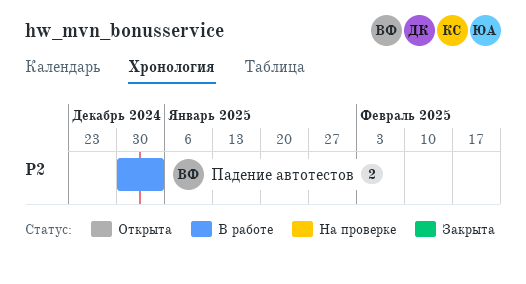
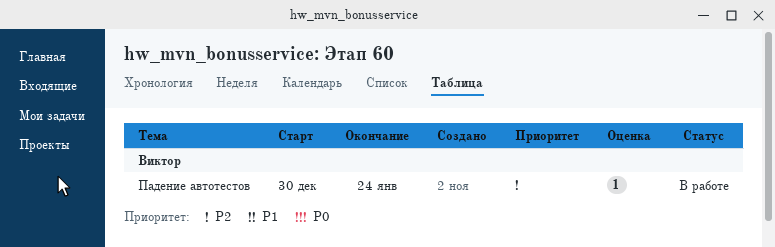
Падение автотестов, estimate: 2 -> 1
Падение автотестов, due: Jan 3 -> Jan 24

